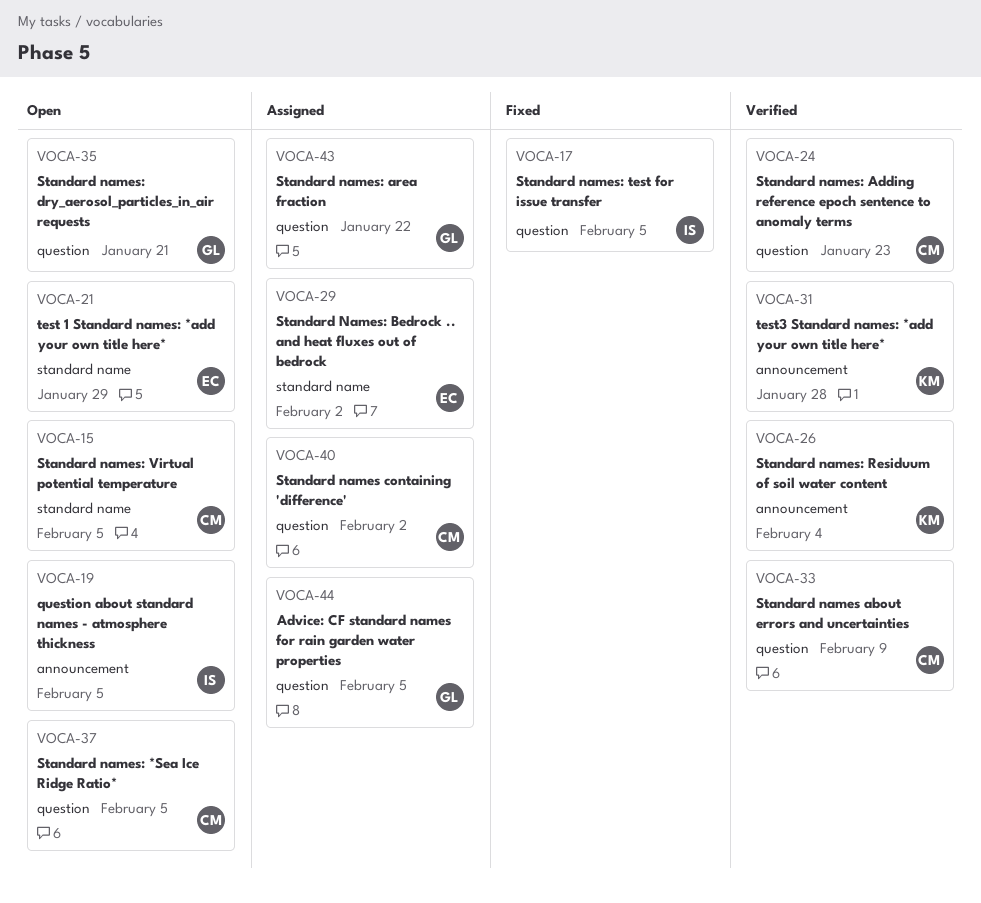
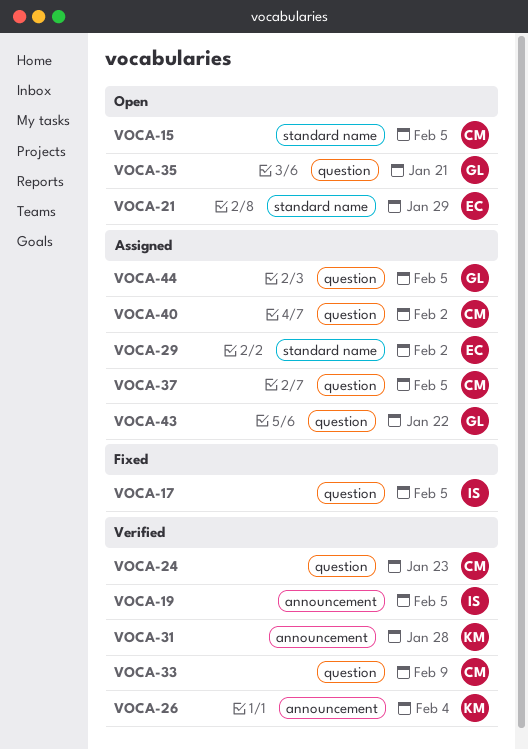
VOCA-19, status: Open -> Verified
VOCA-37, status: Open -> Assigned

